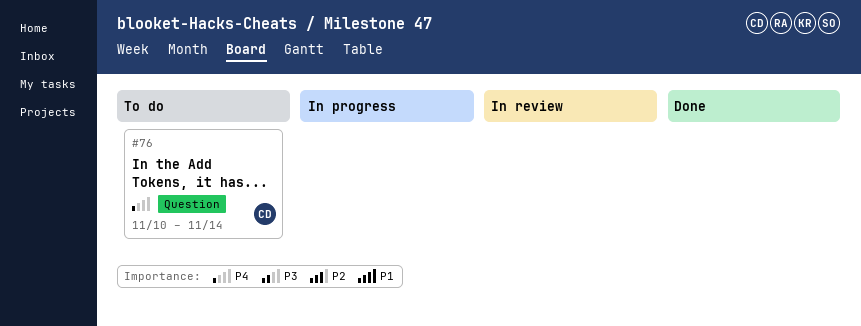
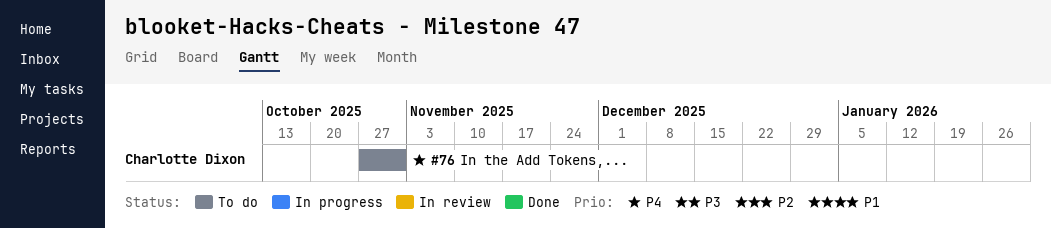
#76, start: Nov 10 -> Oct 27
#76, due: Nov 14 -> Oct 31

